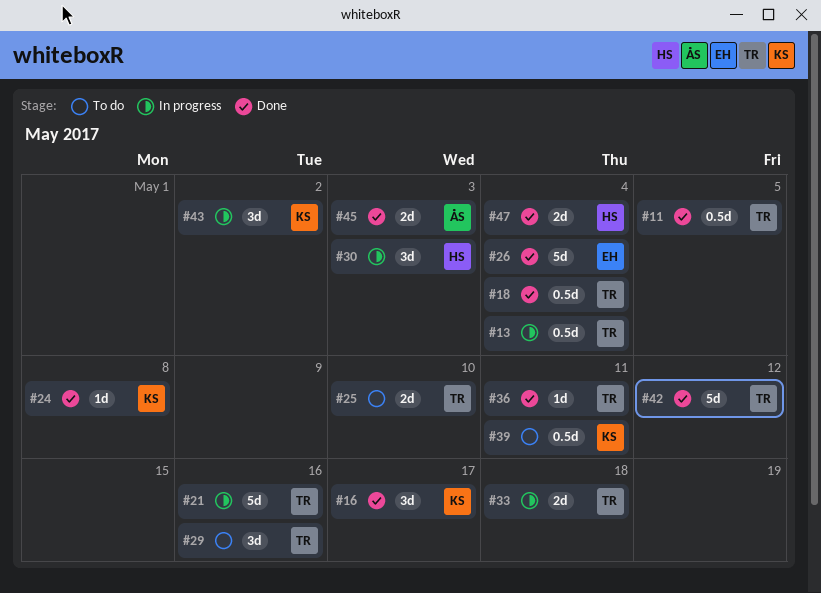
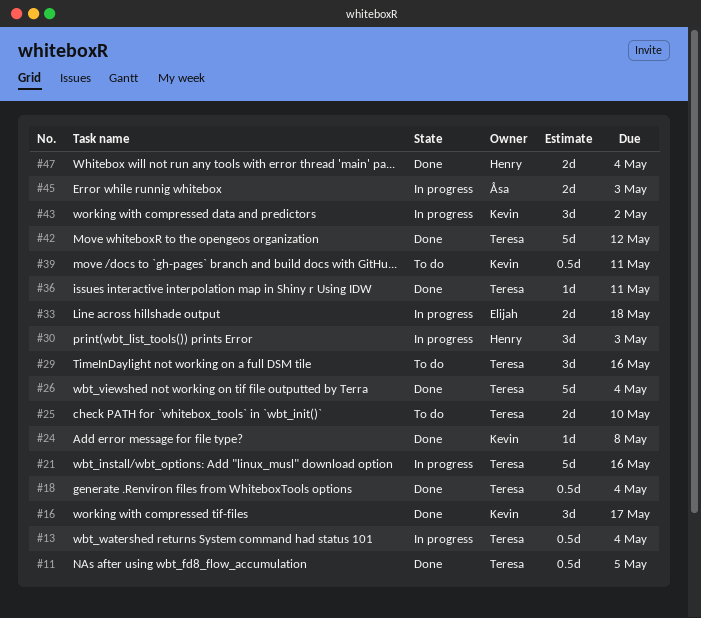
#26, owner: Elijah -> Teresa
#33, owner: Teresa -> Elijah
#45, status: Done -> In progress

